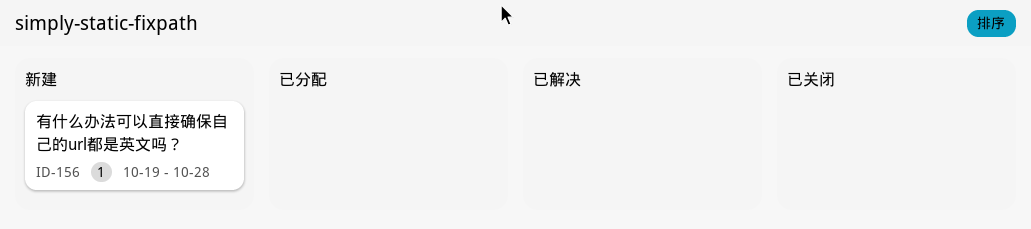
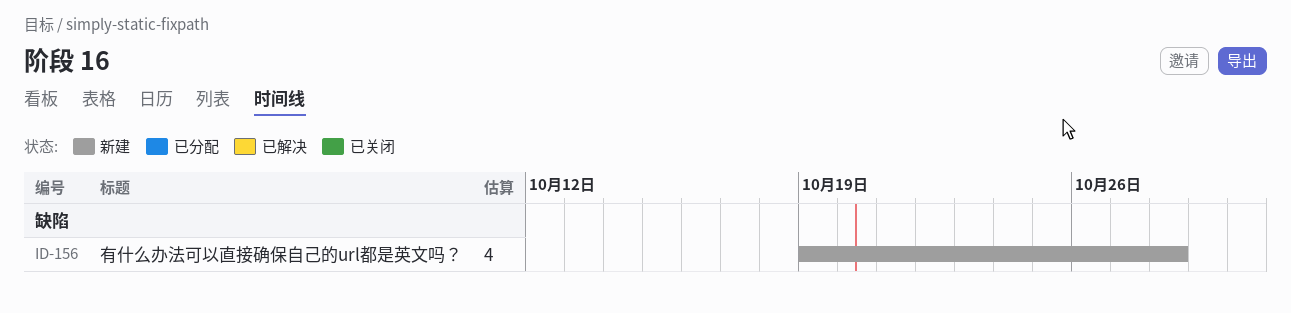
ID-156, estimate: 1 -> 4

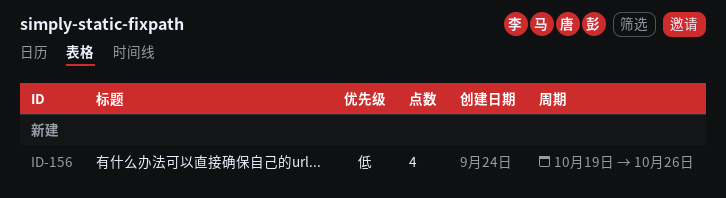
ID-156, due: Oct 28 -> Oct 26

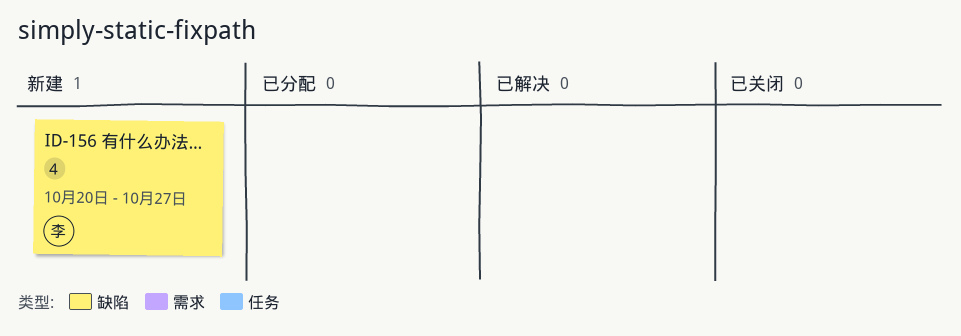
ID-156, start: Oct 19 -> Oct 20
ID-156, due: Oct 26 -> Oct 27

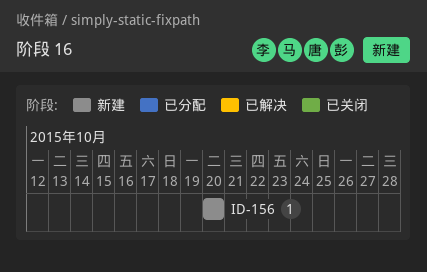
ID-156, estimate: 4 -> 1
ID-156, due: Oct 27 -> Oct 20

